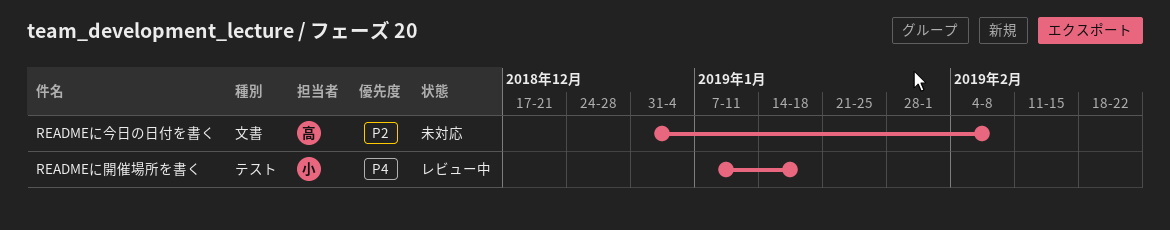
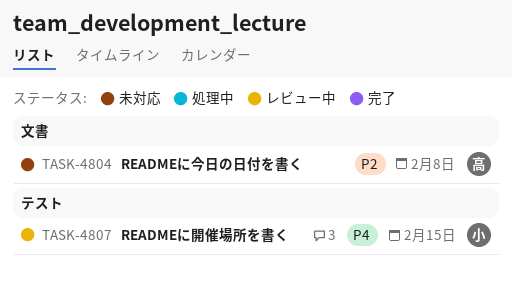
READMEに開催場所を書く, due: Jan 18 -> Feb 15

